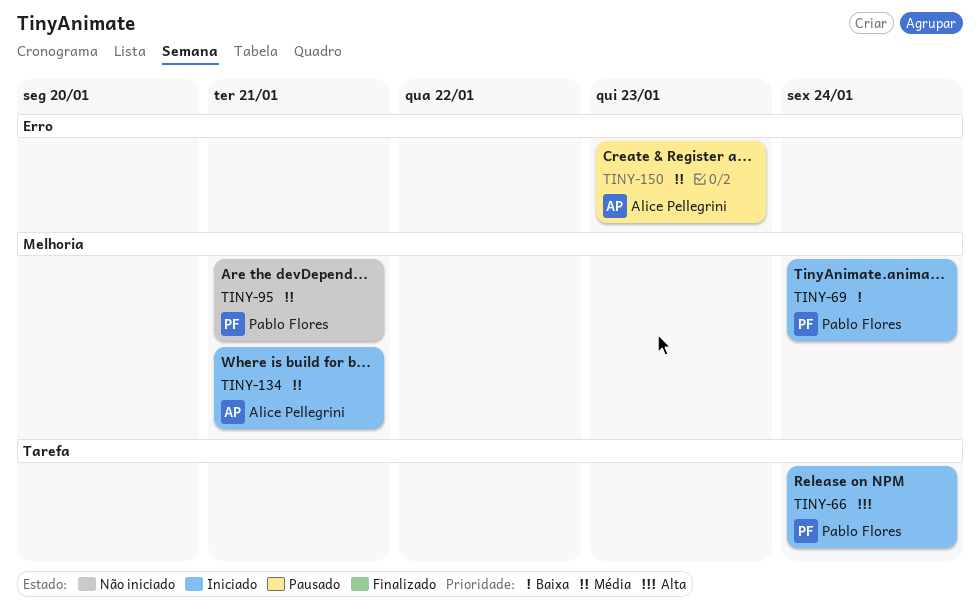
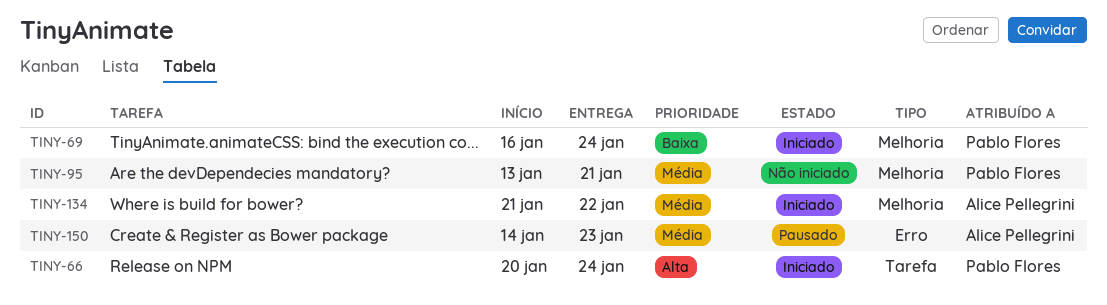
TINY-134, due: Jan 21 -> Jan 22

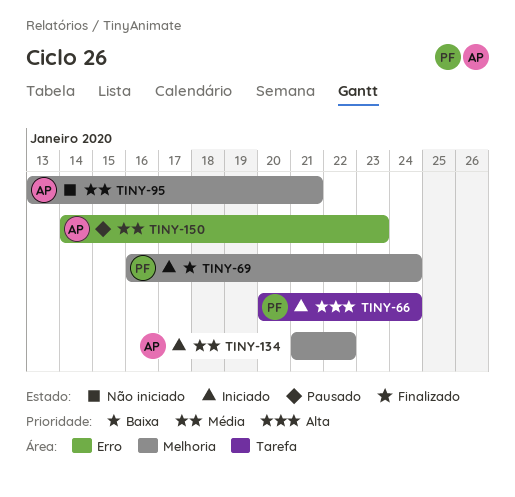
TINY-95, owner: Pablo Flores -> Alice Pellegrini

